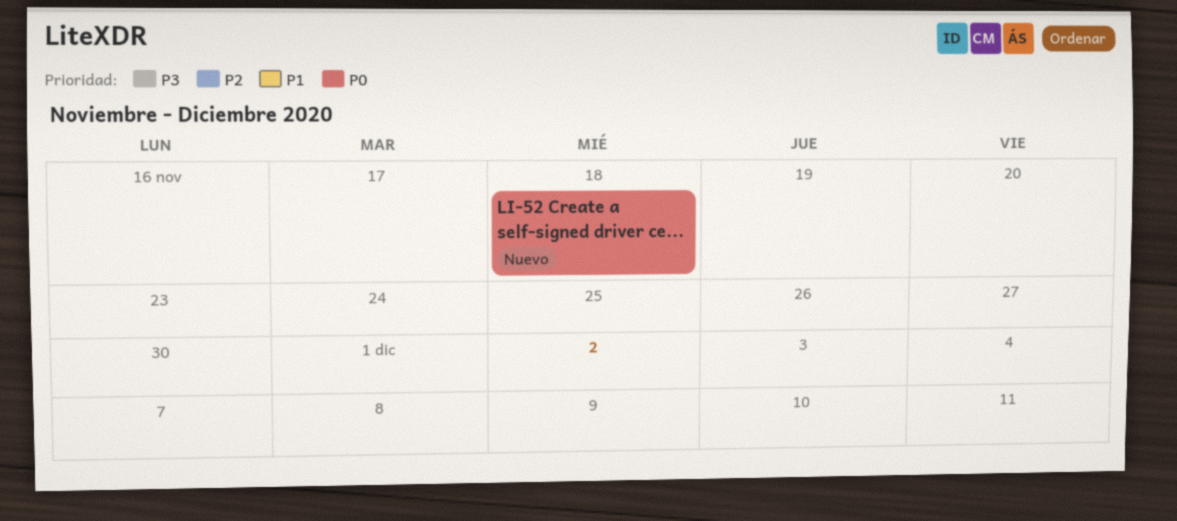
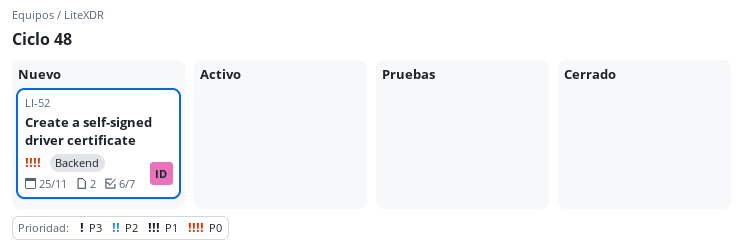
LI-52, due: Nov 18 -> Nov 25

